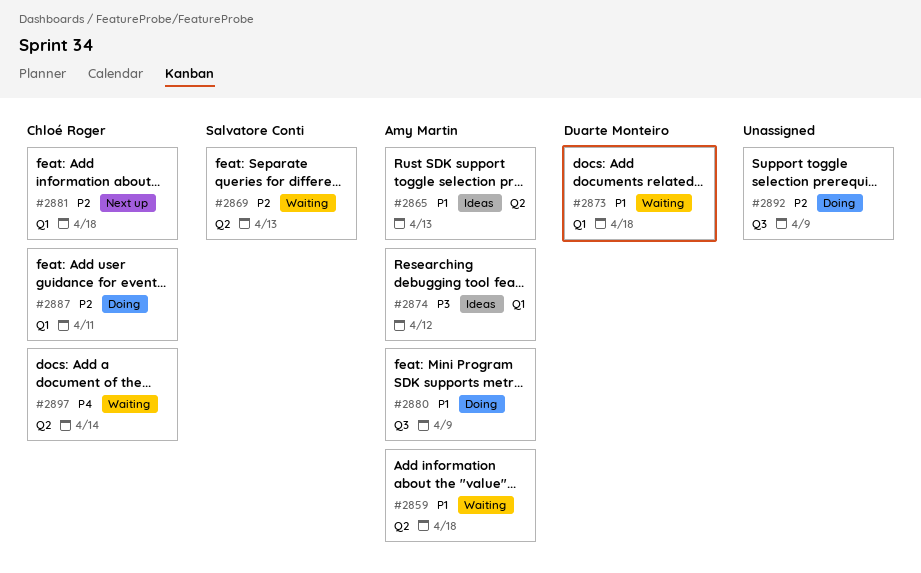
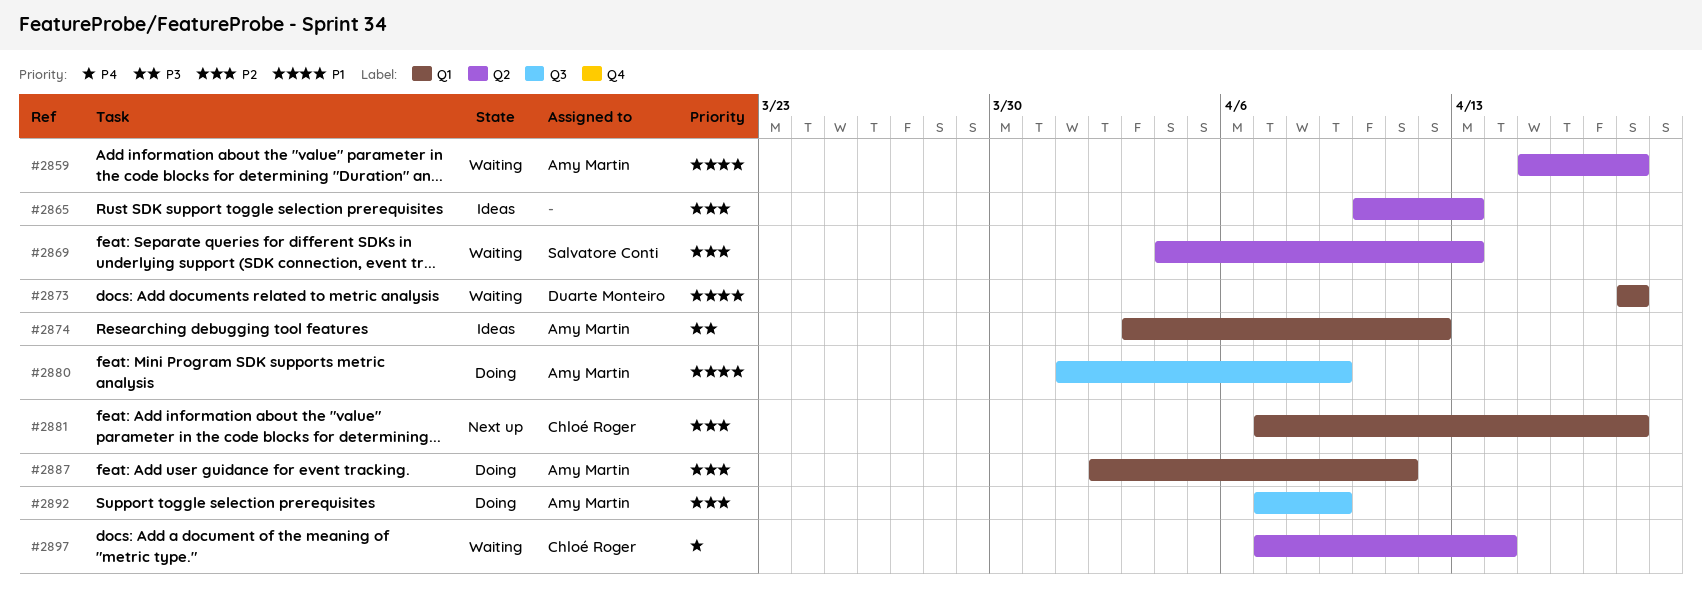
#2865, owner: Amy Martin -> none
#2865, priority: P1 -> P2
#2887, owner: Chloé Roger -> Amy Martin
#2892, owner: none -> Amy Martin

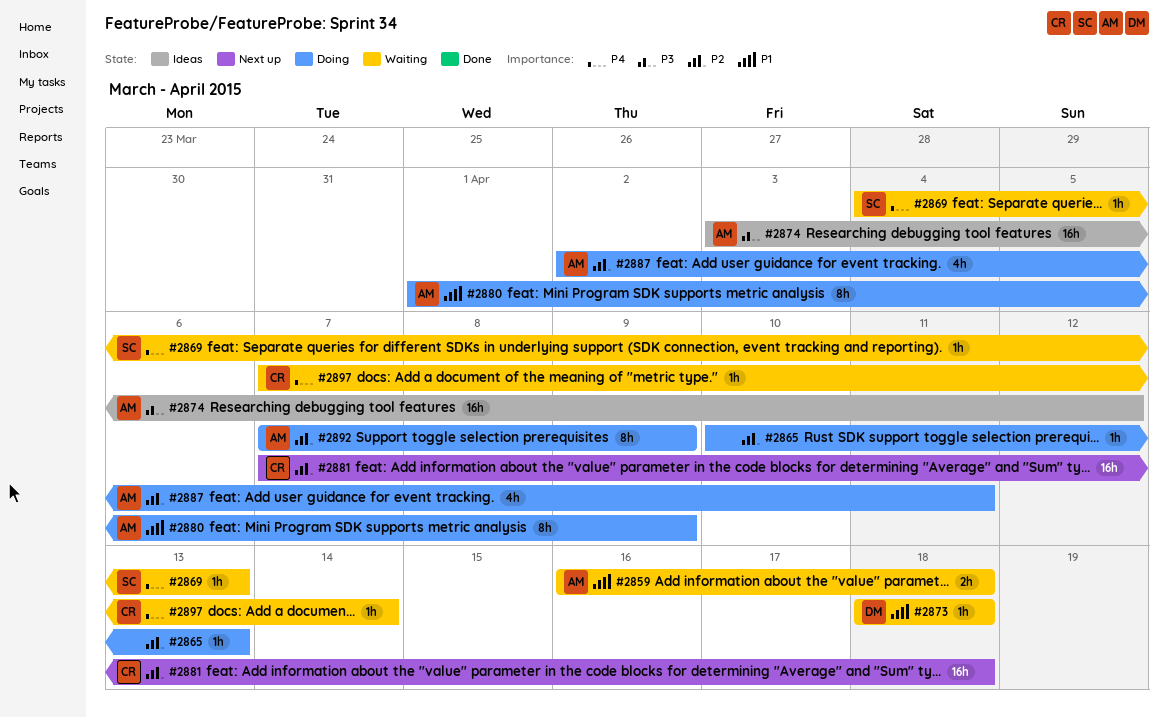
#2859, start: Apr 15 -> Apr 16
#2865, status: Ideas -> Doing
#2869, priority: P2 -> P4

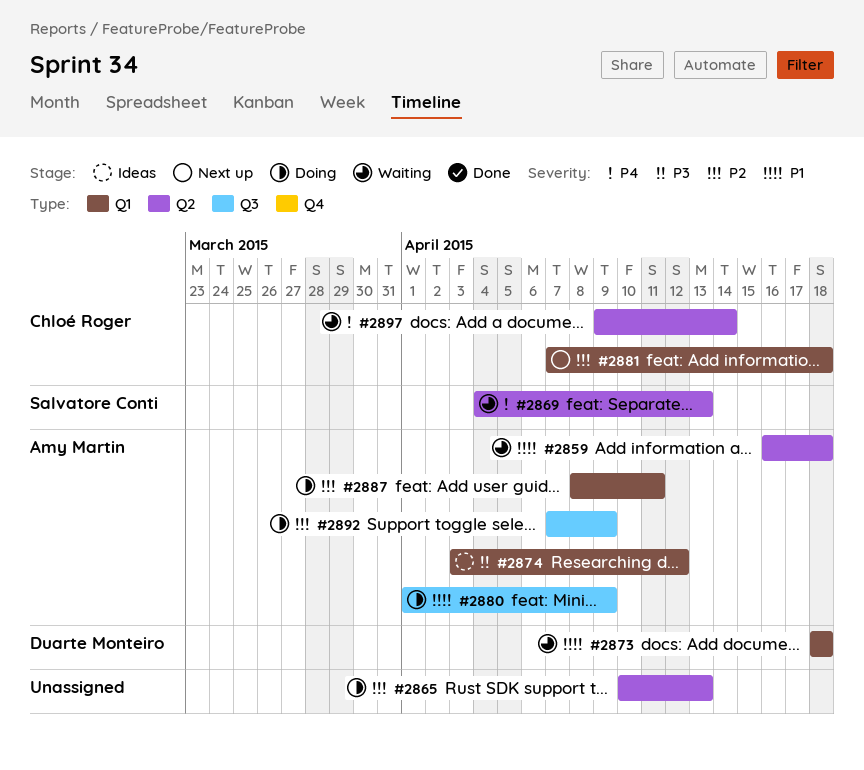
#2887, start: Apr 2 -> Apr 8
#2897, start: Apr 7 -> Apr 9

